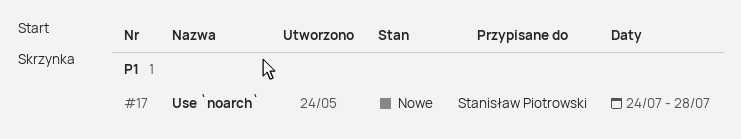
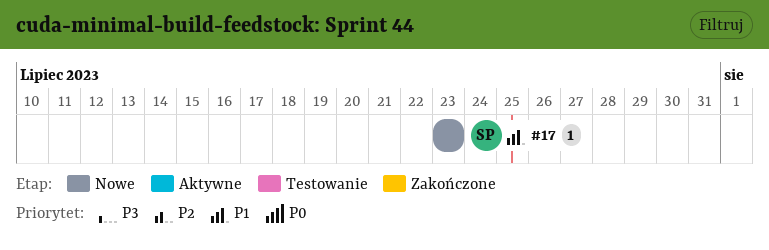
#17, start: Jul 24 -> Jul 23
#17, due: Jul 28 -> Jul 23

